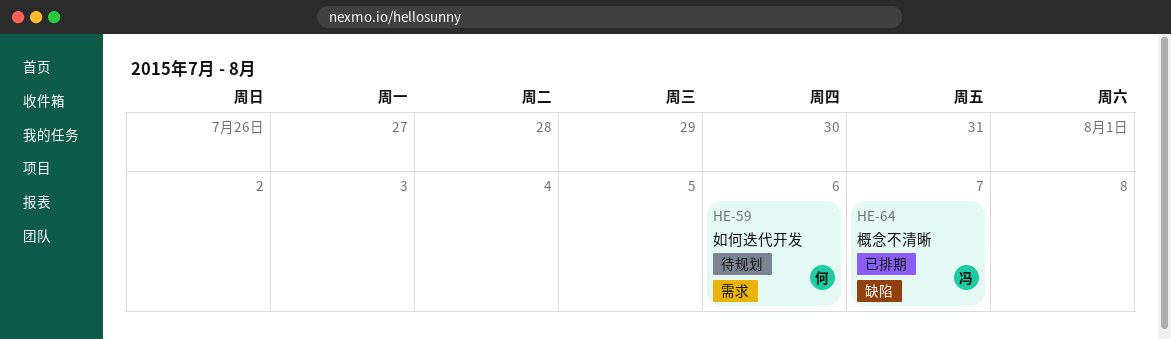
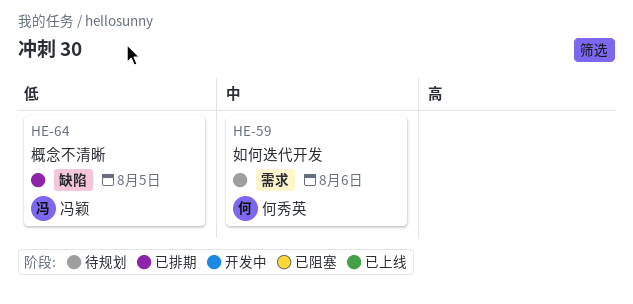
HE-64, due: Aug 7 -> Aug 5

